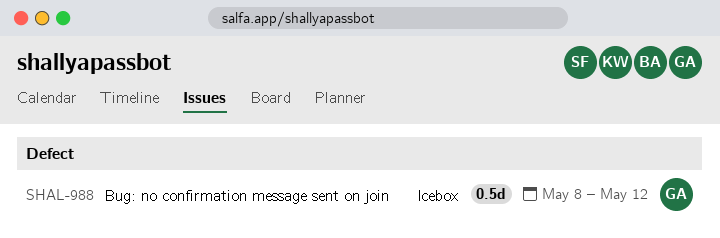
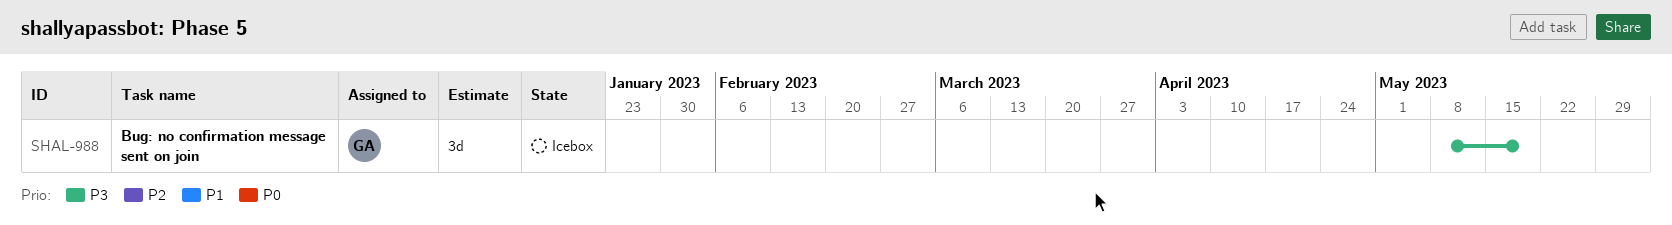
SHAL-988, estimate: 0.5d -> 3d
SHAL-988, due: May 12 -> May 19

